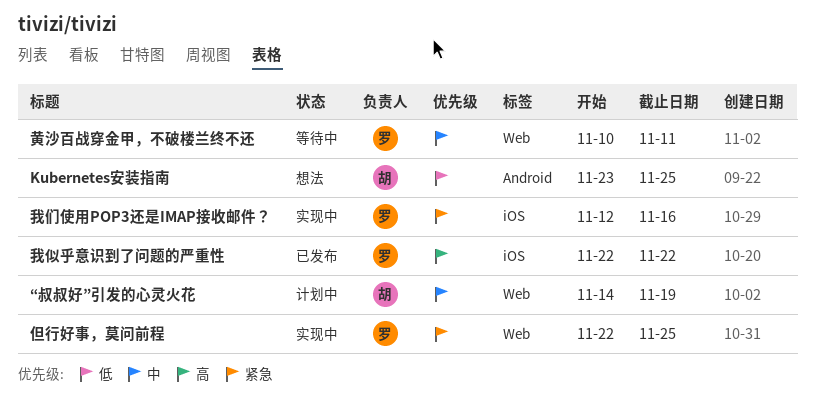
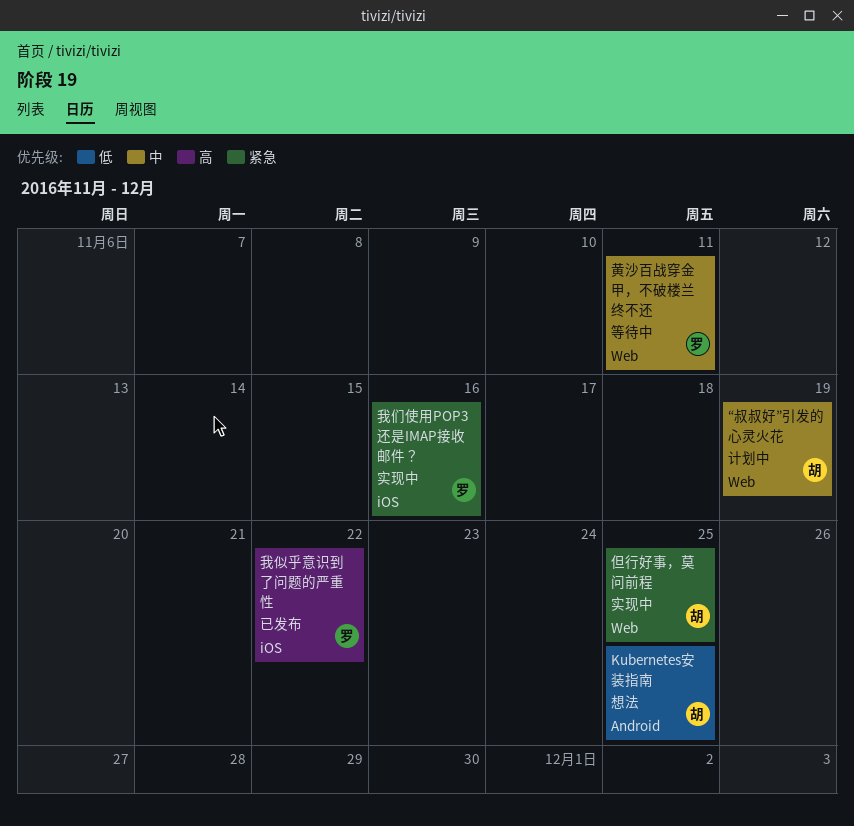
但行好事，莫问前程, owner: 罗 -> 胡

